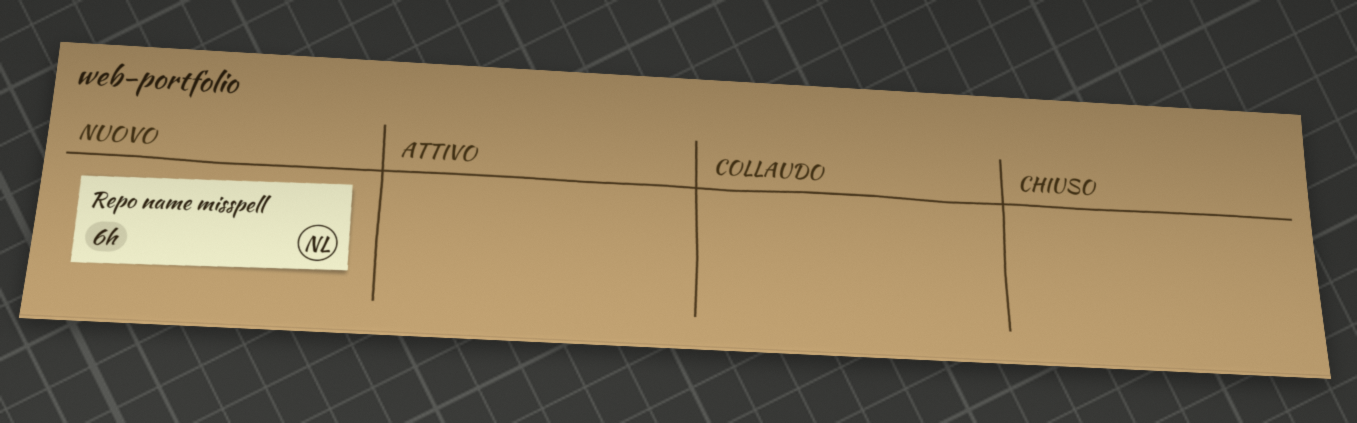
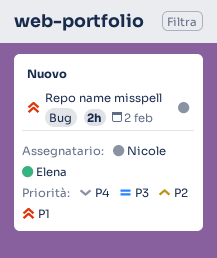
Repo name misspell, estimate: 6h -> 2h

